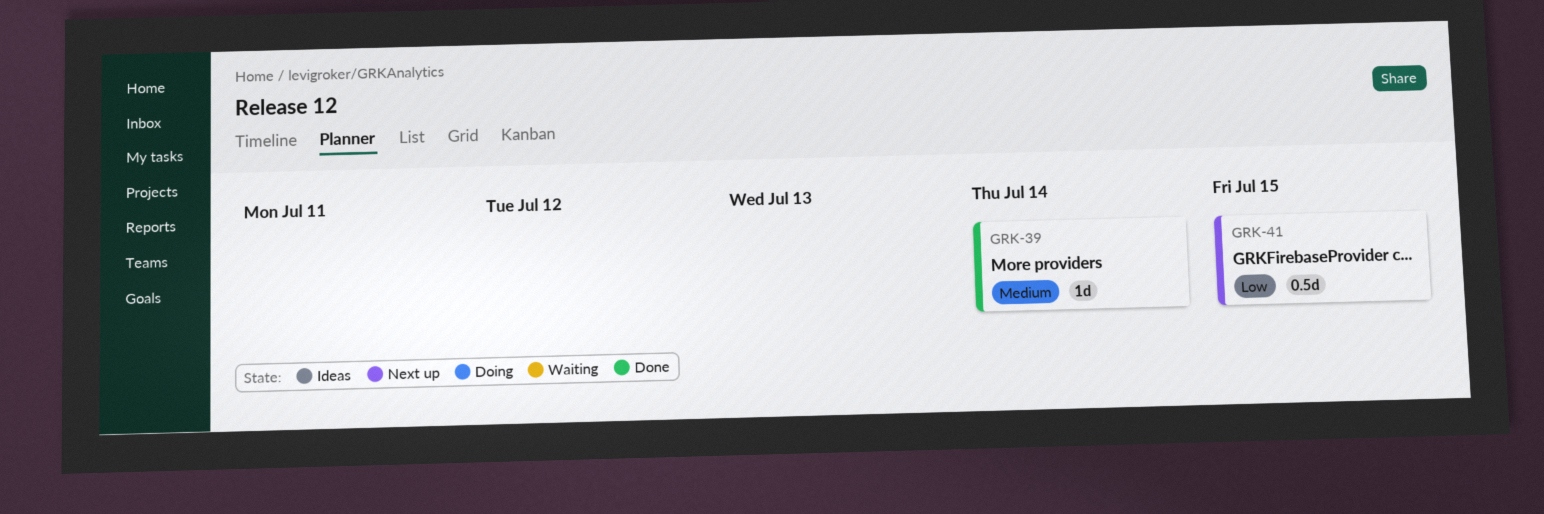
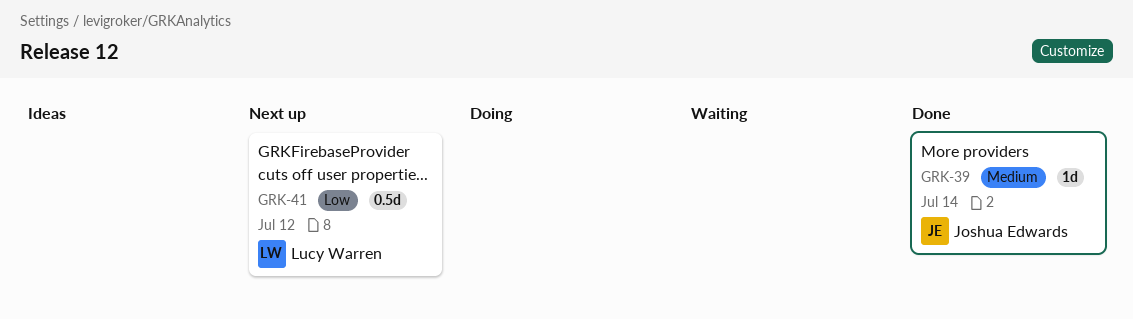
GRK-41, due: Jul 15 -> Jul 12

